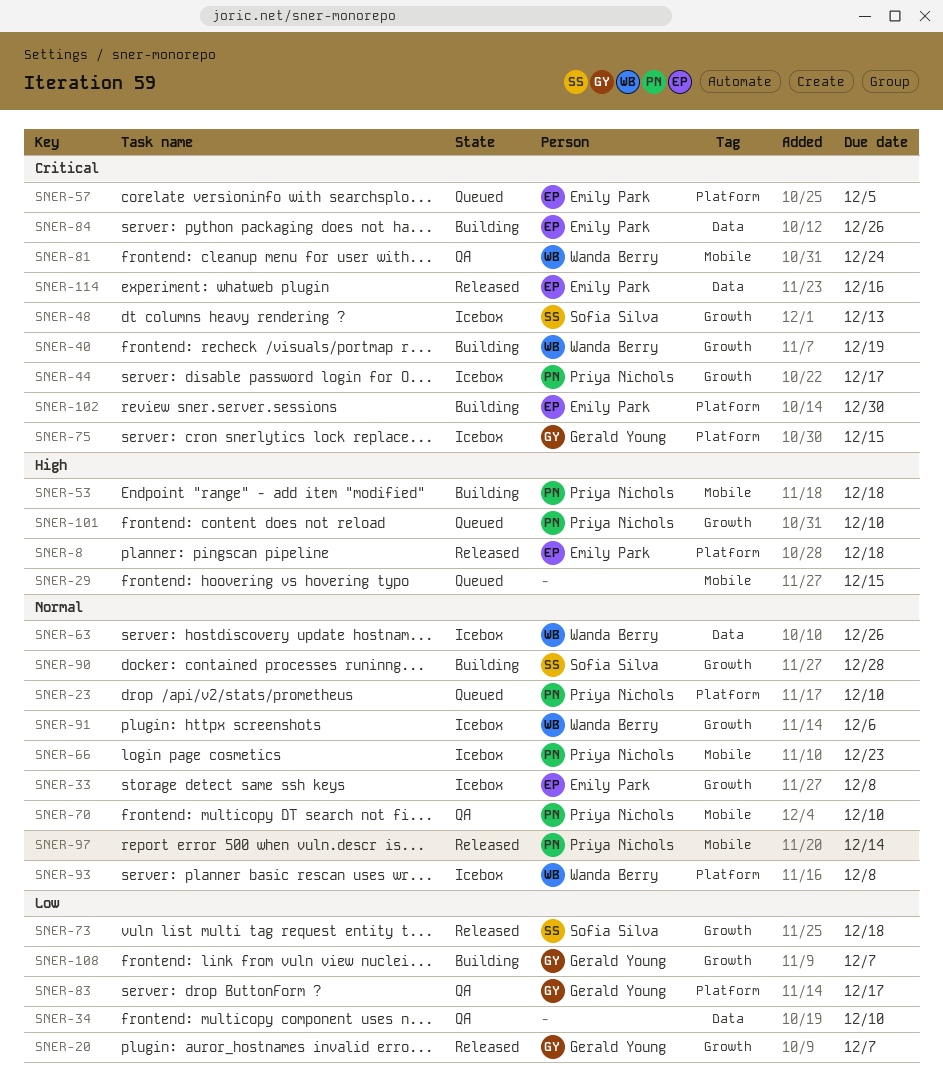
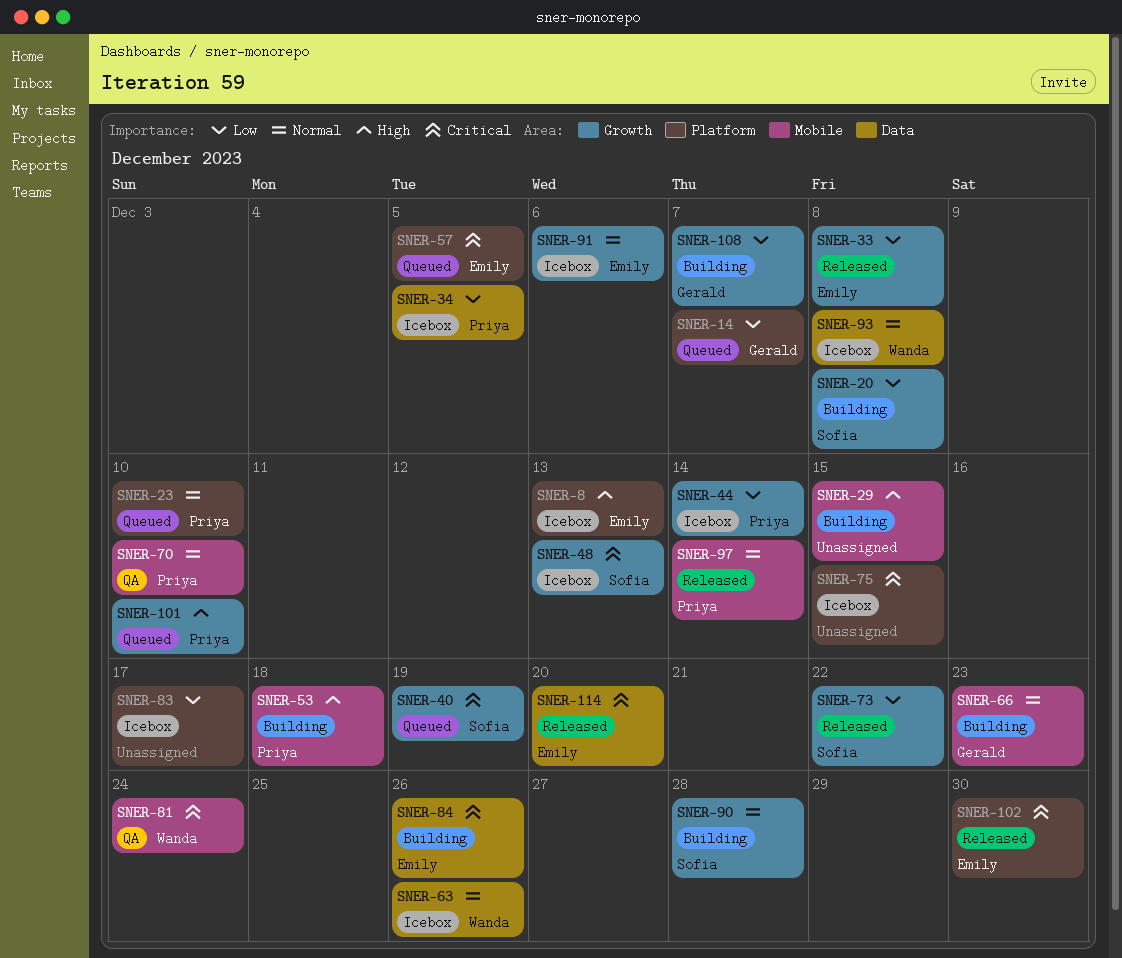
SNER-8, status: Released -> Icebox
SNER-8, due: Dec 18 -> Dec 13
SNER-14: none -> present
SNER-20, status: Released -> Building
SNER-20, owner: Gerald Young -> Sofia Silva
SNER-20, due: Dec 7 -> Dec 8
SNER-29, status: Queued -> Building
SNER-33, status: Icebox -> Released
SNER-33, priority: Normal -> Low
SNER-34, status: QA -> Icebox
SNER-34, owner: none -> Priya Nichols
SNER-34, due: Dec 10 -> Dec 5
SNER-40, status: Building -> Queued
SNER-40, owner: Wanda Berry -> Sofia Silva
SNER-44, priority: Critical -> Low
SNER-44, due: Dec 17 -> Dec 14
SNER-66, status: Icebox -> Building
SNER-66, owner: Priya Nichols -> Gerald Young
SNER-73, due: Dec 18 -> Dec 22
SNER-75, owner: Gerald Young -> none
SNER-83, status: QA -> Icebox
SNER-83, owner: Gerald Young -> none
SNER-91, owner: Wanda Berry -> Emily Park
SNER-93, label: Platform -> Data
SNER-102, status: Building -> Released
SNER-114, due: Dec 16 -> Dec 20

